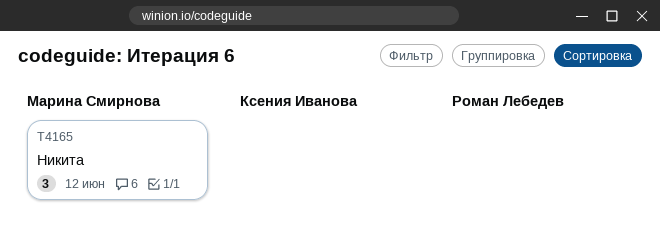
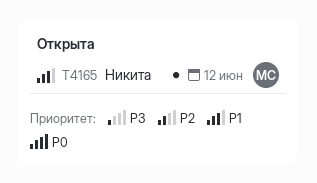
T4165, estimate: 3 -> 1

